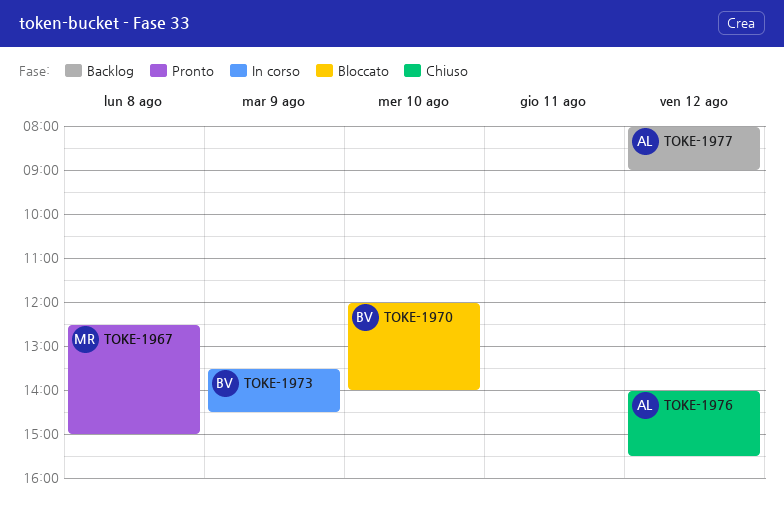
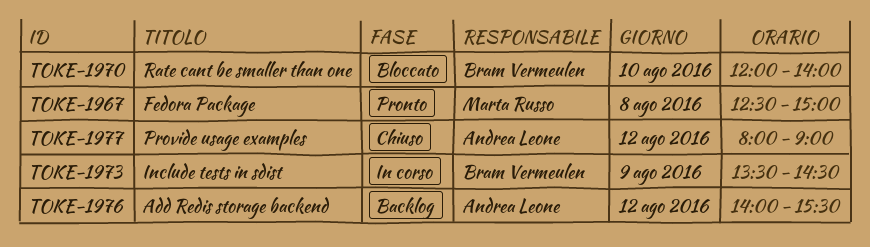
TOKE-1976, status: Chiuso -> Backlog
TOKE-1977, status: Backlog -> Chiuso

